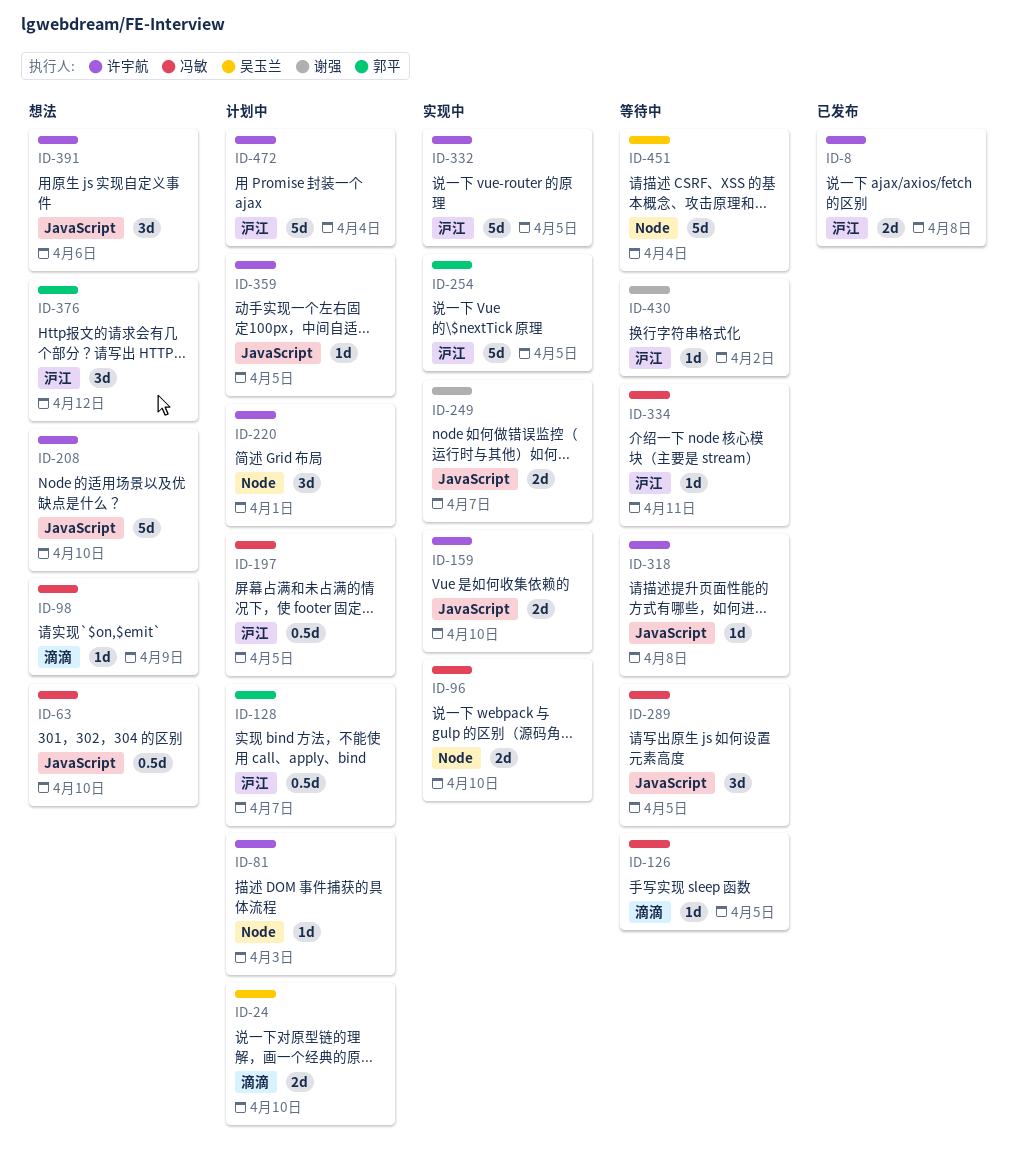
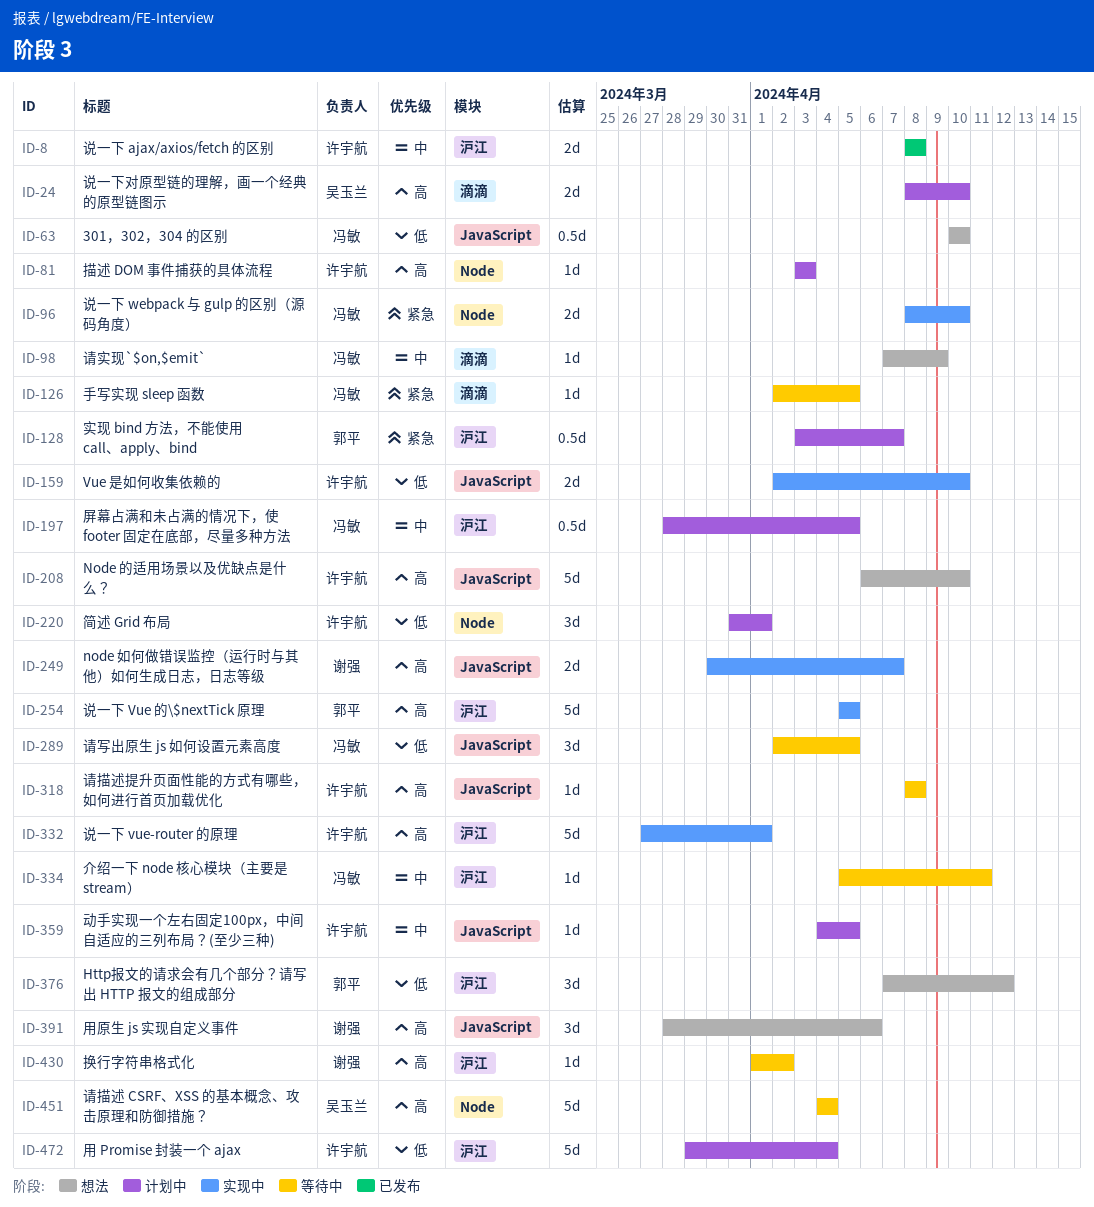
ID-332, due: Apr 5 -> Apr 1
ID-391, owner: 许宇航 -> 谢强

